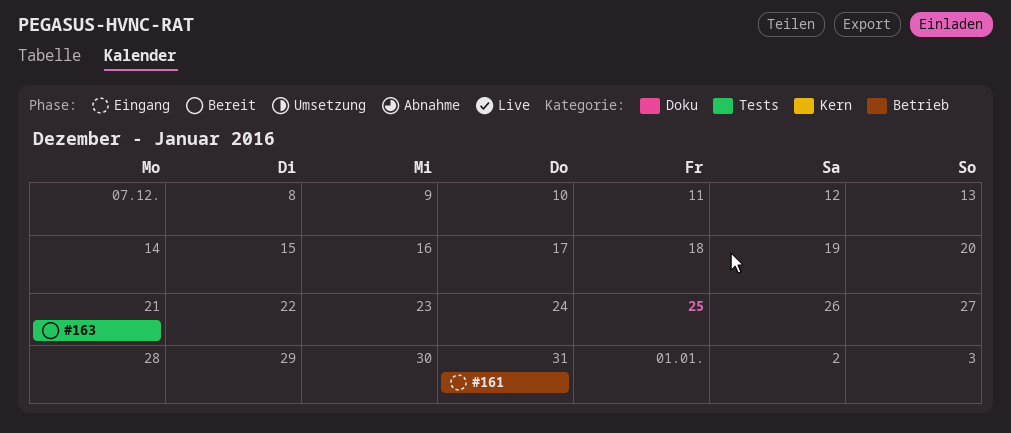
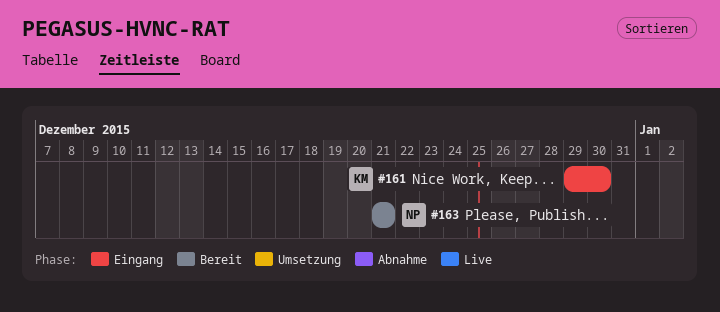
#161, start: Dec 31 -> Dec 29
#161, due: Dec 31 -> Dec 30

